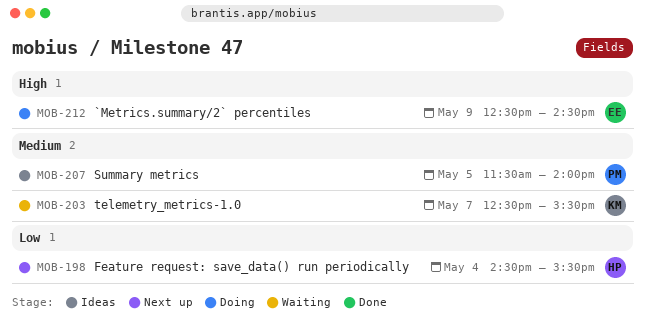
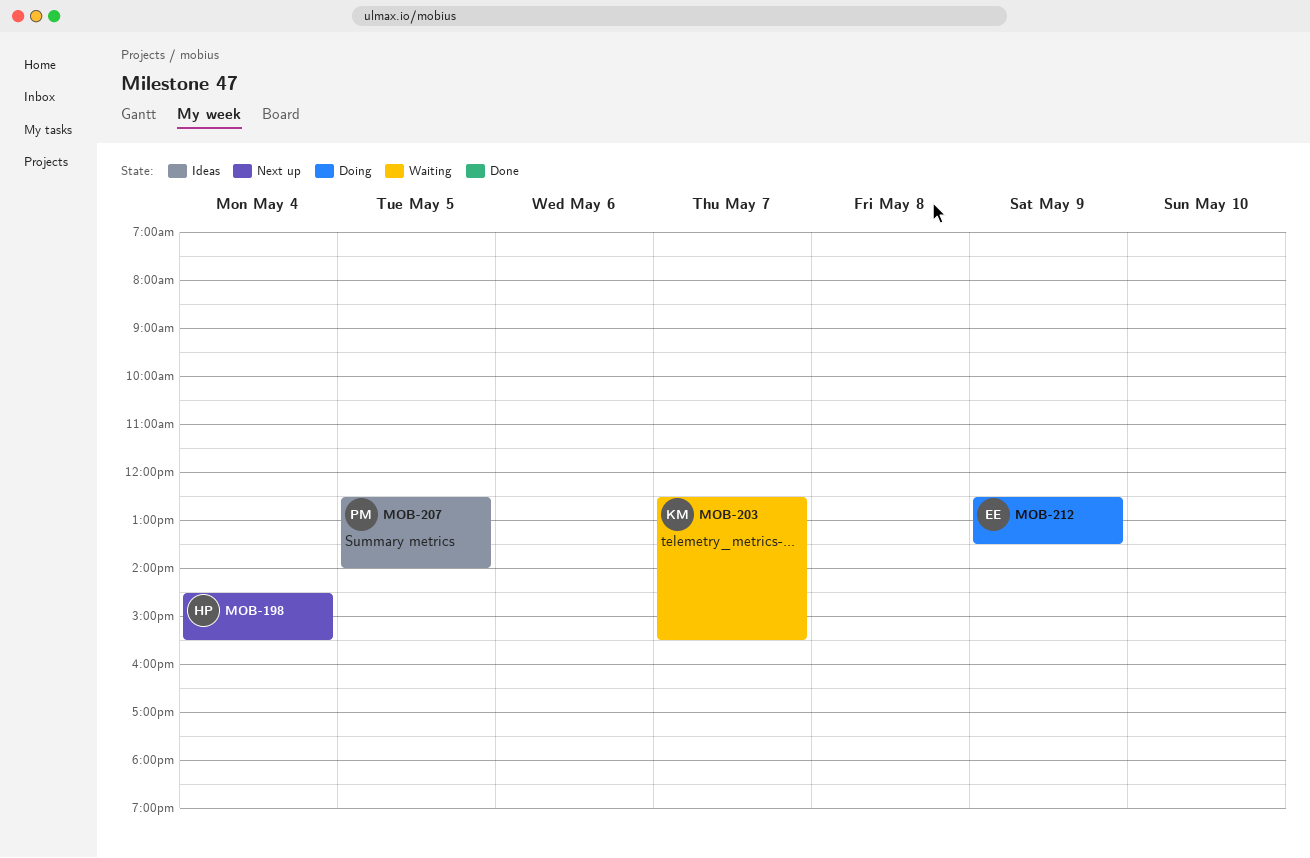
MOB-207, begins: 11:30 -> 12:30
MOB-212, ends: 14:30 -> 13:30

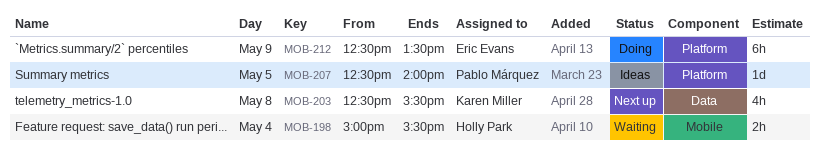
MOB-198, status: Next up -> Waiting
MOB-198, begins: 14:30 -> 15:00
MOB-203, status: Waiting -> Next up
MOB-203, day: May 7 -> May 8

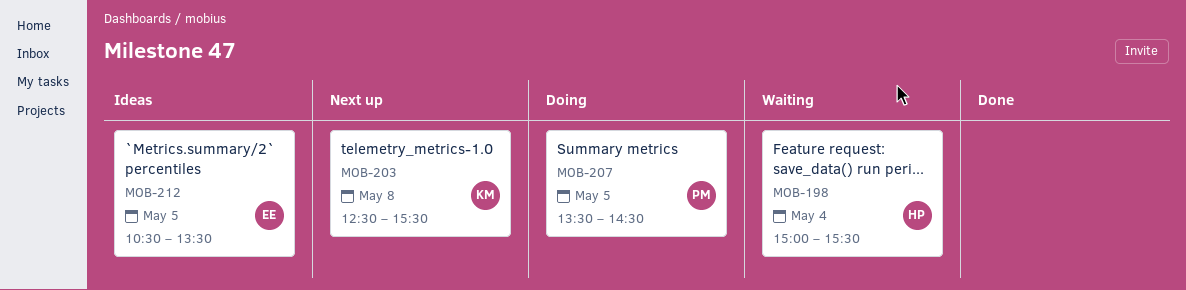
MOB-207, status: Ideas -> Doing
MOB-207, begins: 12:30 -> 13:30
MOB-207, ends: 14:00 -> 14:30
MOB-212, status: Doing -> Ideas
MOB-212, day: May 9 -> May 5
MOB-212, begins: 12:30 -> 10:30

